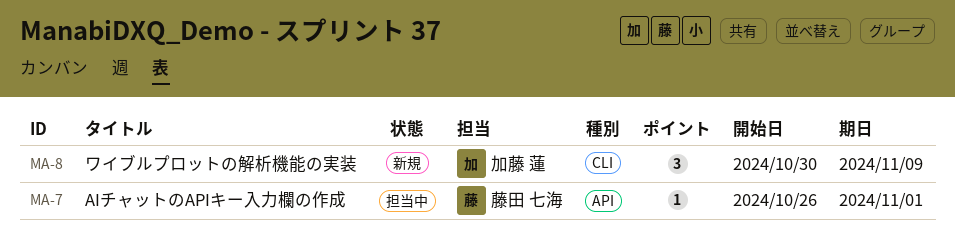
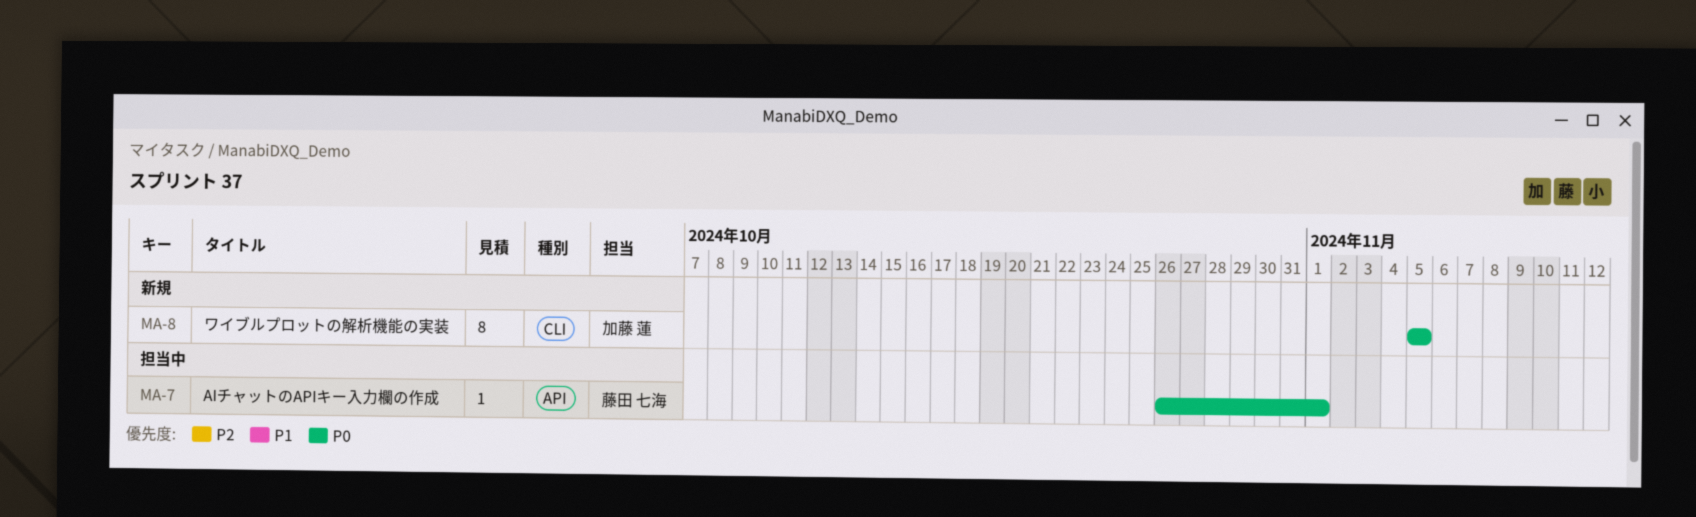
MA-8, estimate: 3 -> 8
MA-8, start: Oct 30 -> Nov 5
MA-8, due: Nov 9 -> Nov 5

